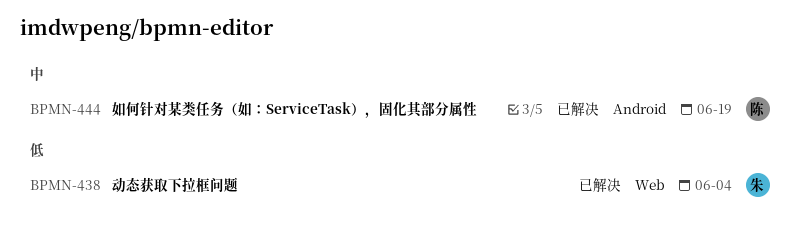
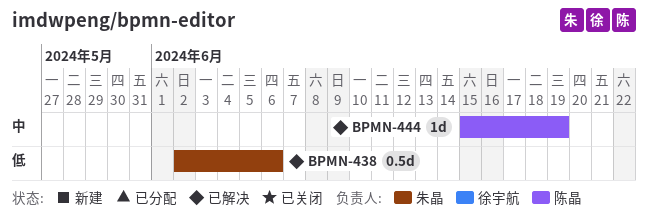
BPMN-438, due: Jun 4 -> Jun 6

